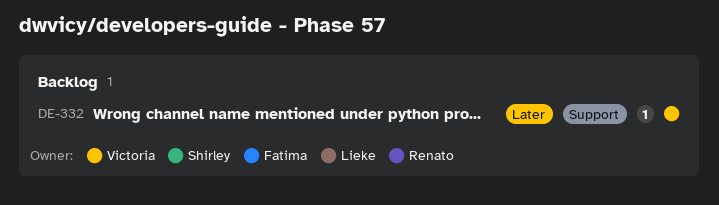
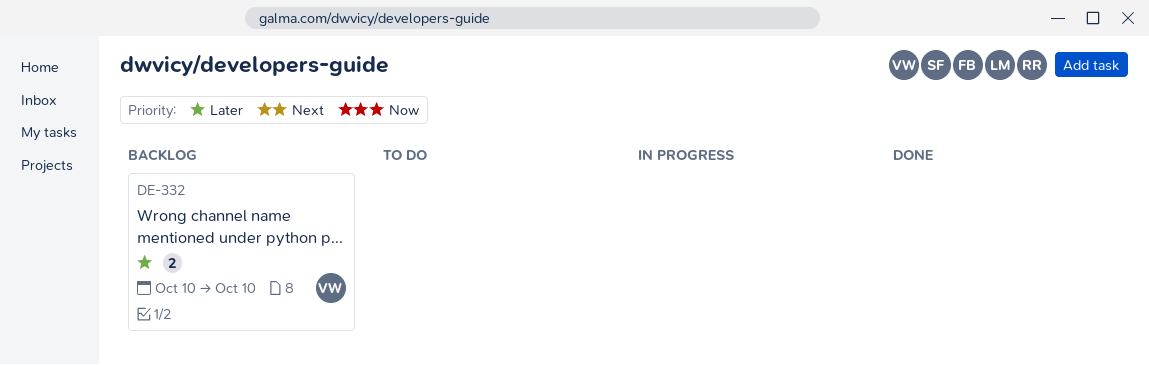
DE-332, estimate: 1 -> 2

